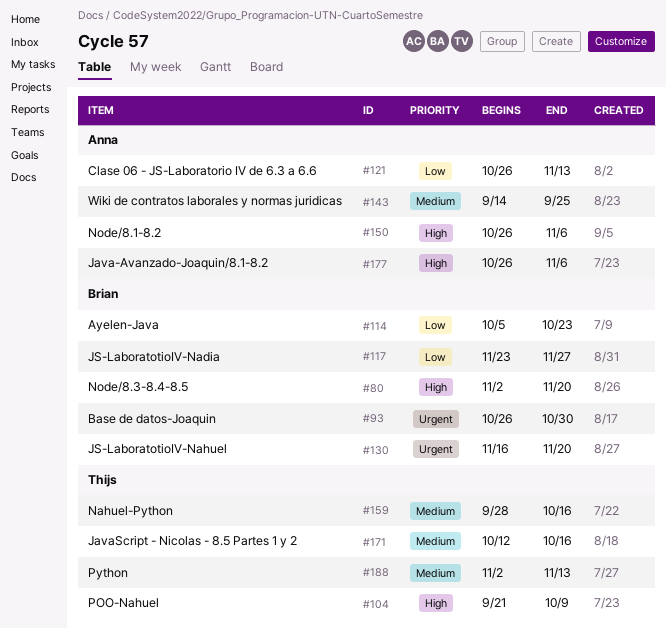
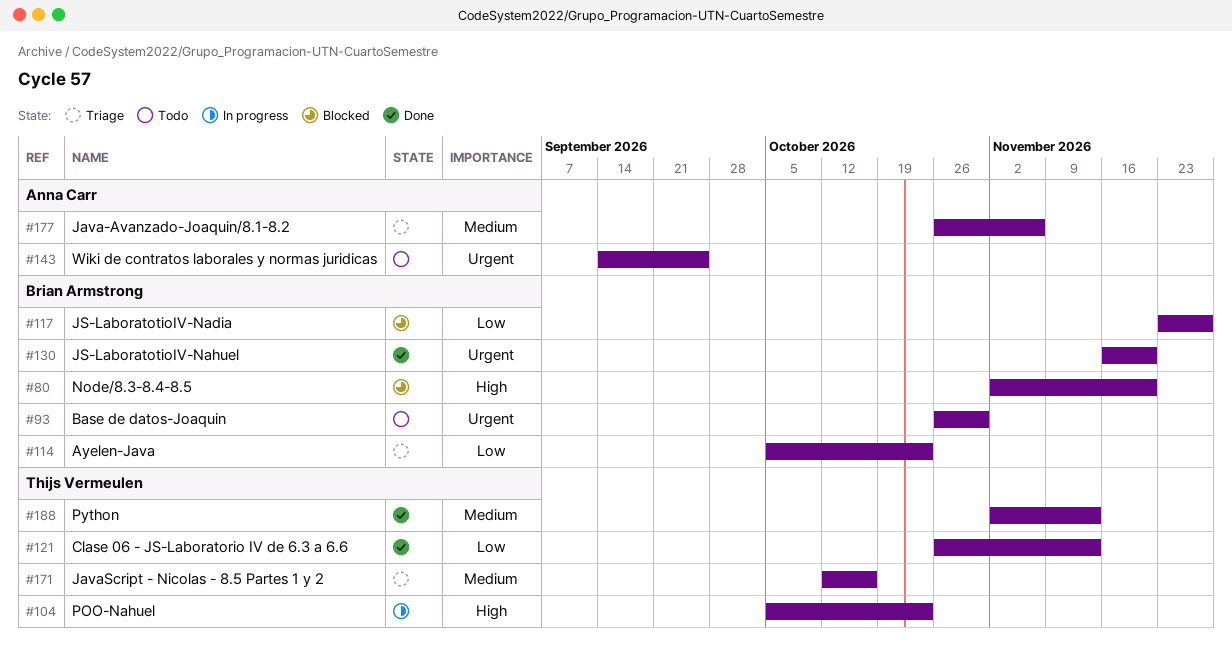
#104, start: Sep 21 -> Oct 5
#104, due: Oct 9 -> Oct 23
#121, owner: Anna Carr -> Thijs Vermeulen
#143, priority: Medium -> Urgent
#150: present -> none
#159: present -> none
#177, priority: High -> Medium

